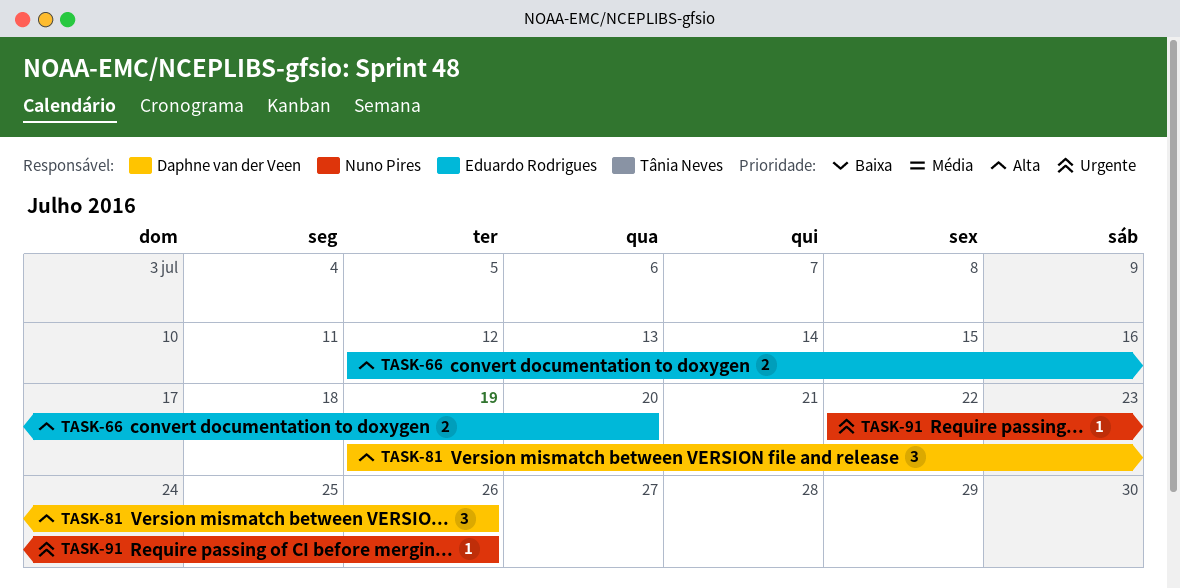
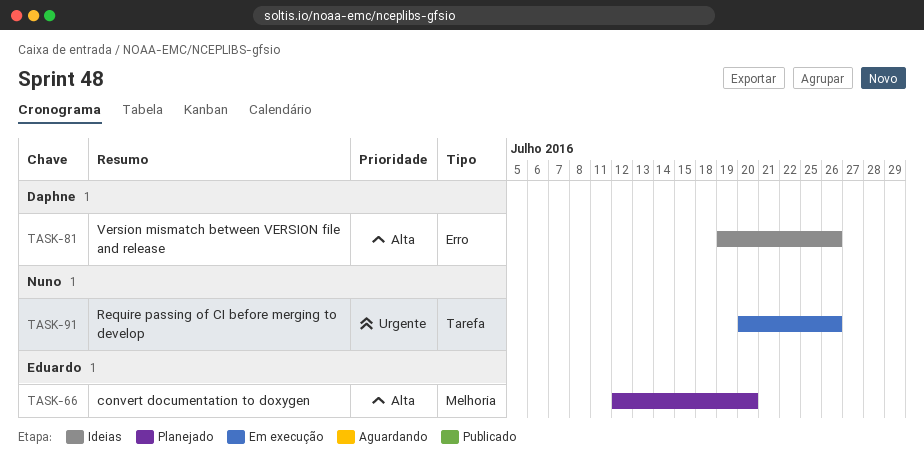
TASK-91, start: Jul 22 -> Jul 20

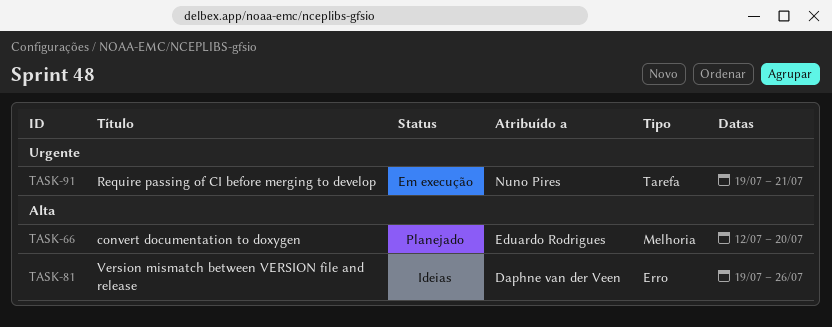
TASK-91, start: Jul 20 -> Jul 19
TASK-91, due: Jul 26 -> Jul 21

